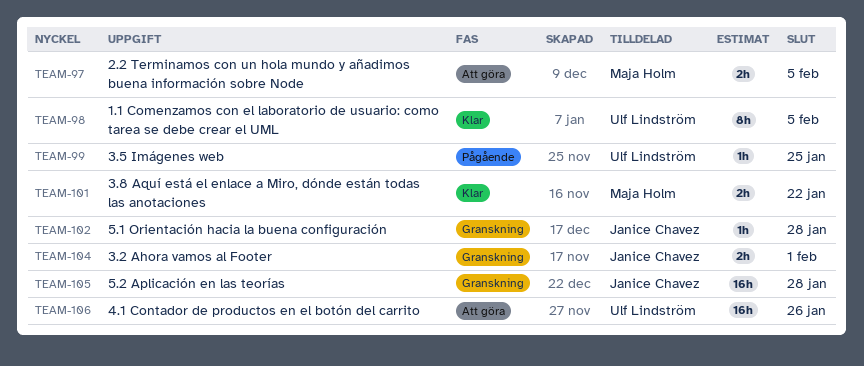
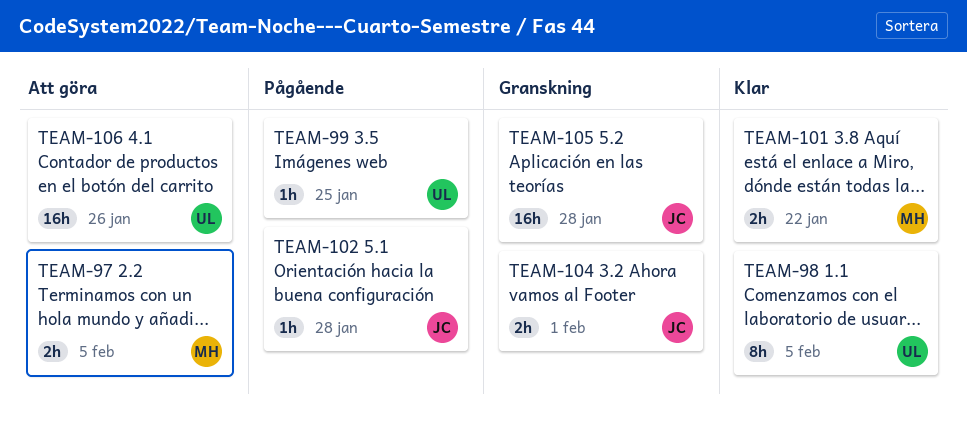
TEAM-102, status: Granskning -> Pågående

